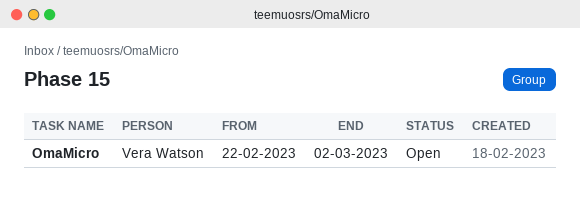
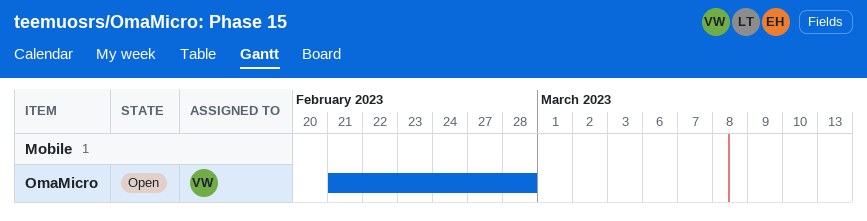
OmaMicro, start: Feb 22 -> Feb 21
OmaMicro, due: Mar 2 -> Feb 28

